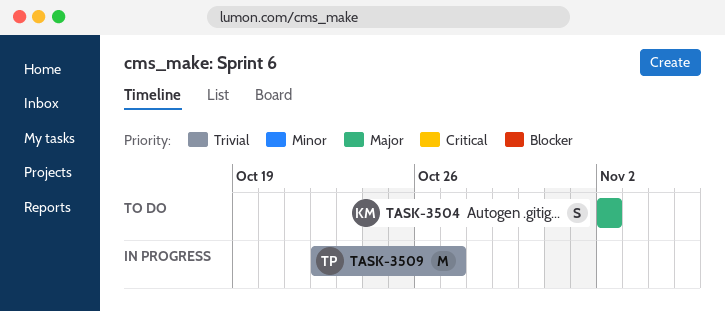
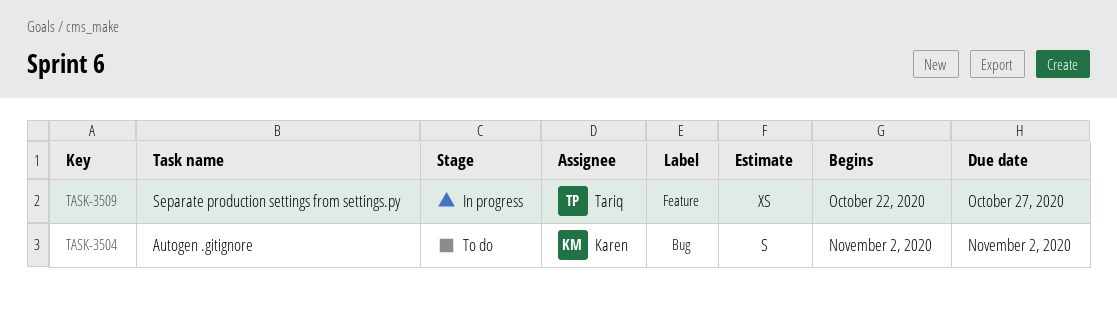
TASK-3509, estimate: M -> XS

